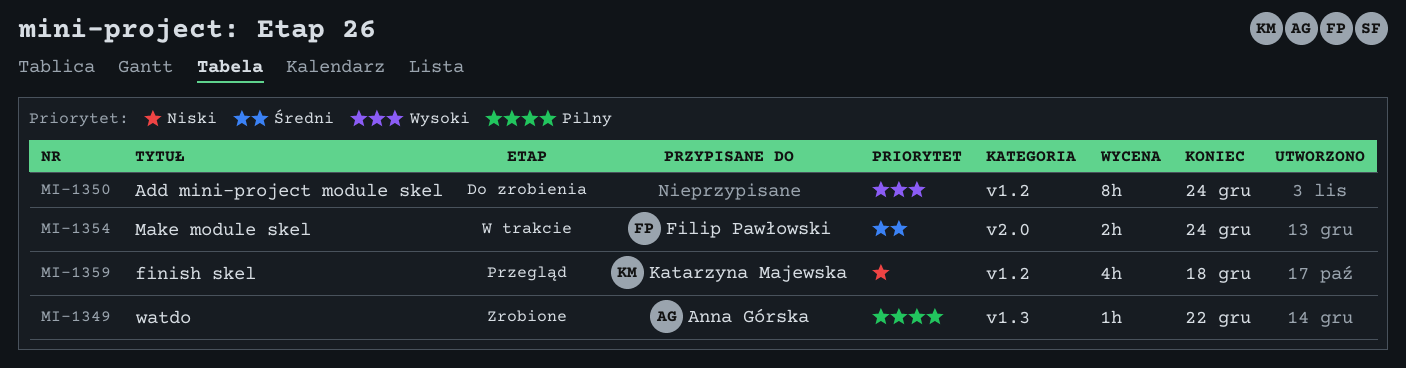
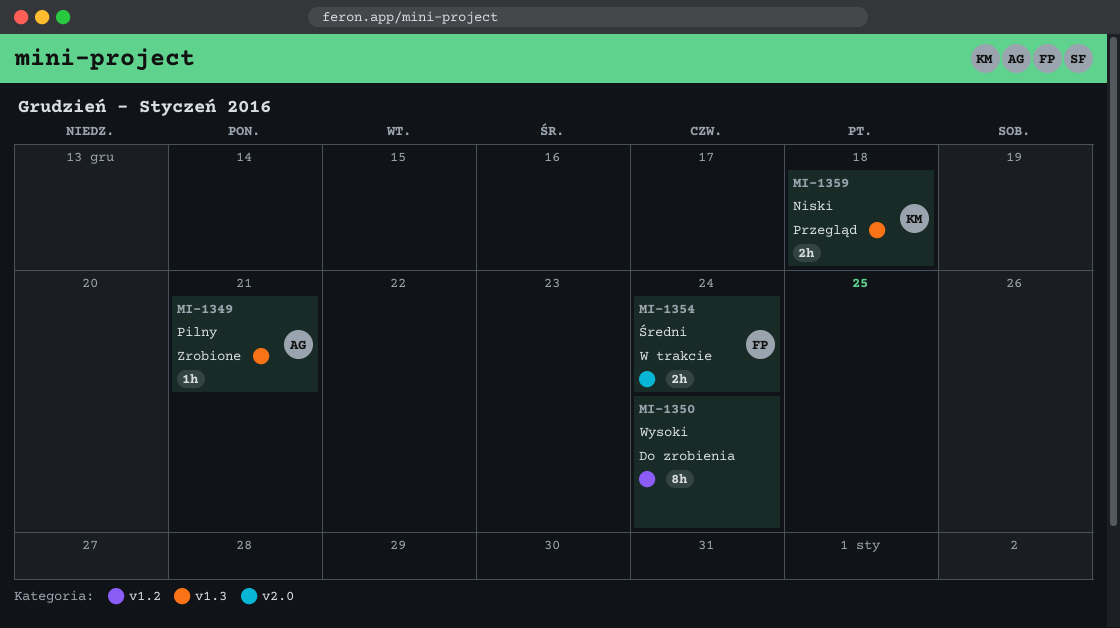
MI-1349, due: Dec 22 -> Dec 21
MI-1359, label: v1.2 -> v1.3
MI-1359, estimate: 4h -> 2h

